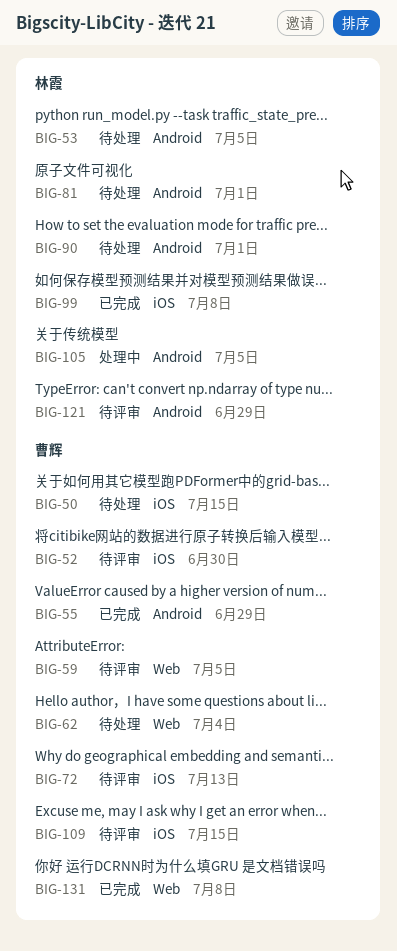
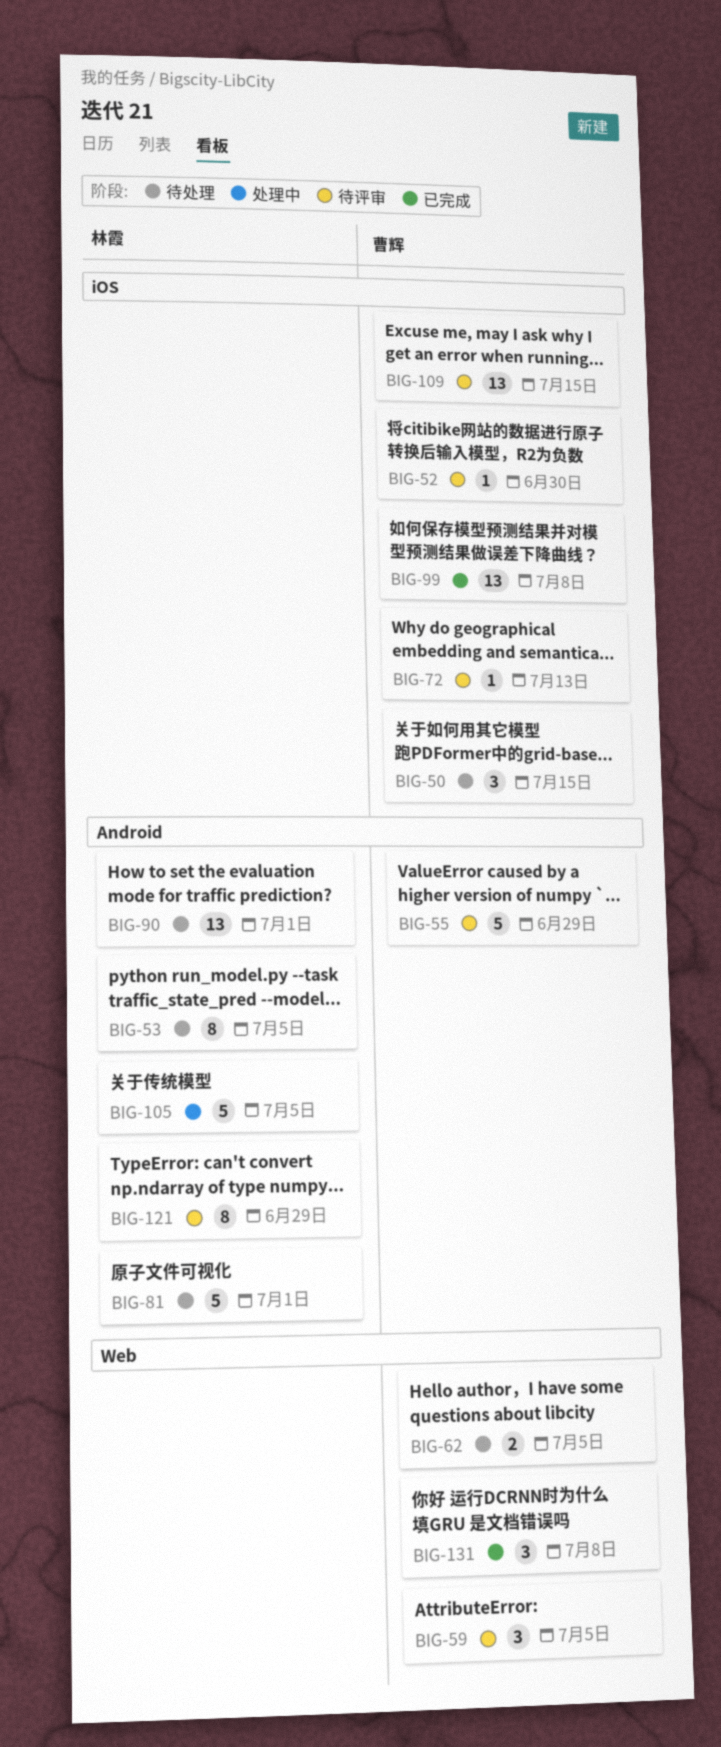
BIG-55, status: 已完成 -> 待评审
BIG-62, due: Jul 4 -> Jul 5
BIG-99, owner: 林霞 -> 曹辉

